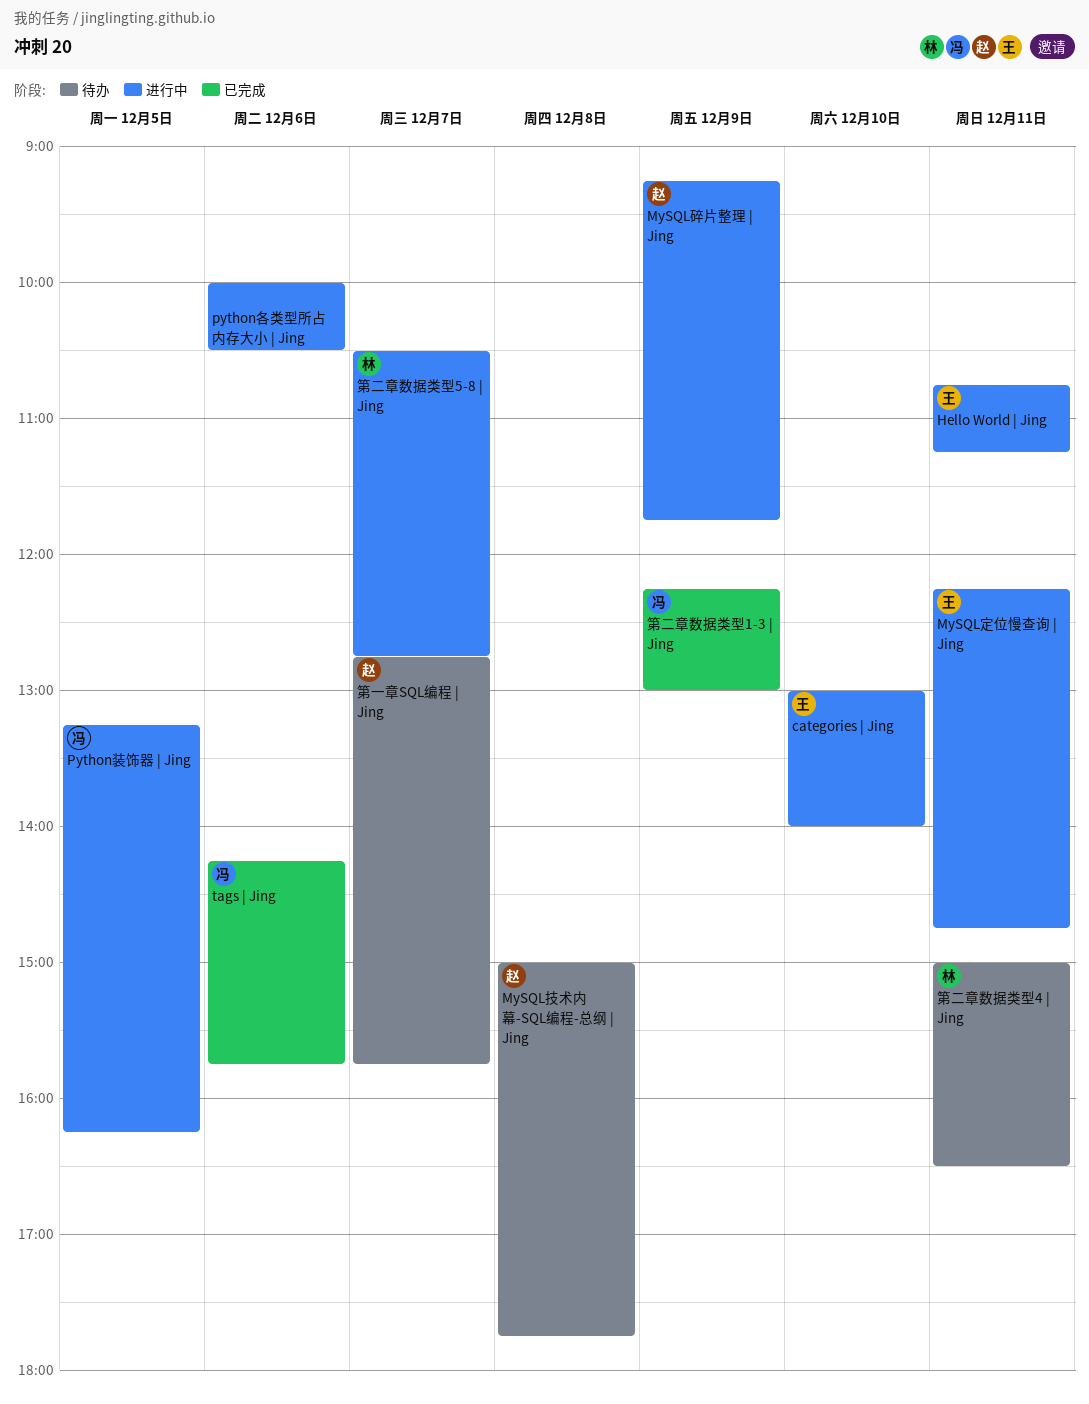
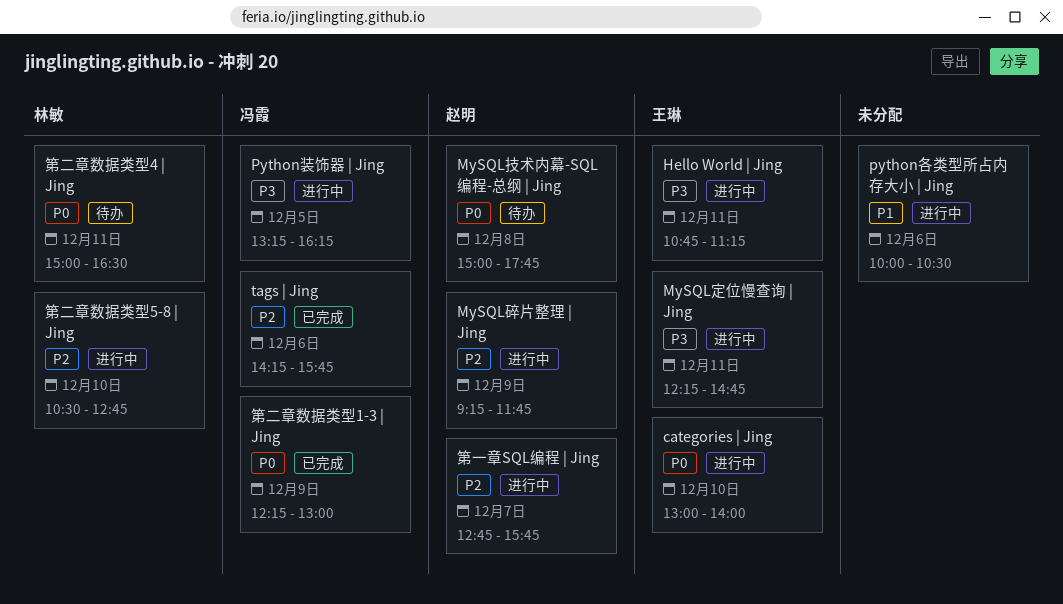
第一章SQL编程 | Jing, status: 待办 -> 进行中
第二章数据类型5-8 | Jing, day: Dec 7 -> Dec 10

